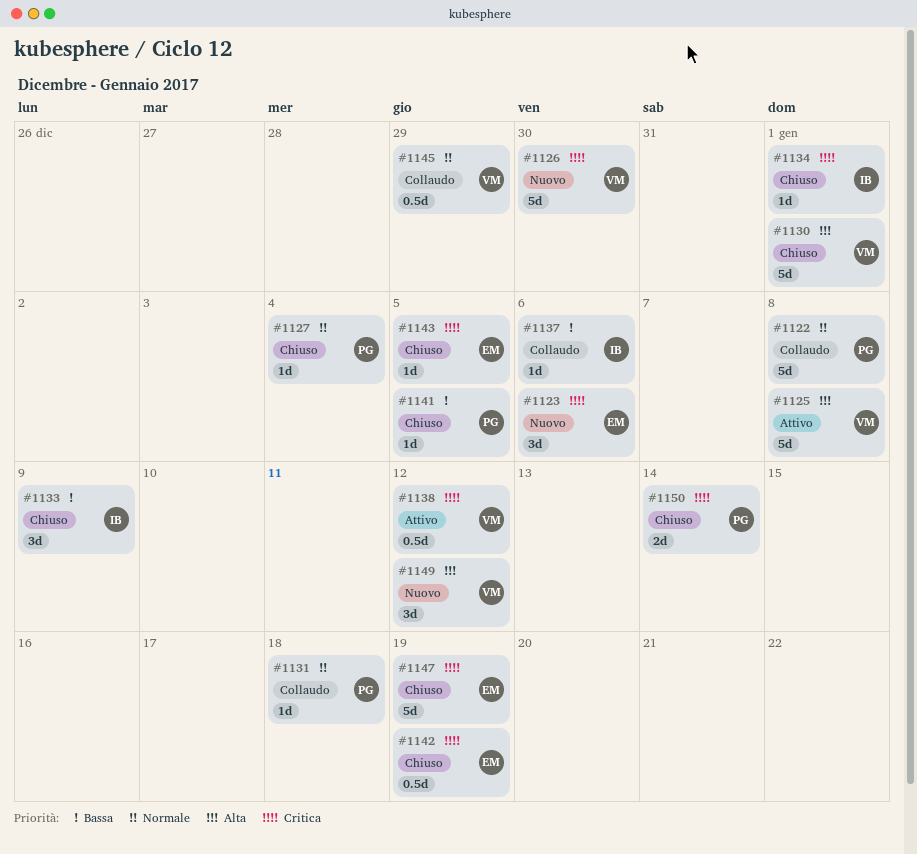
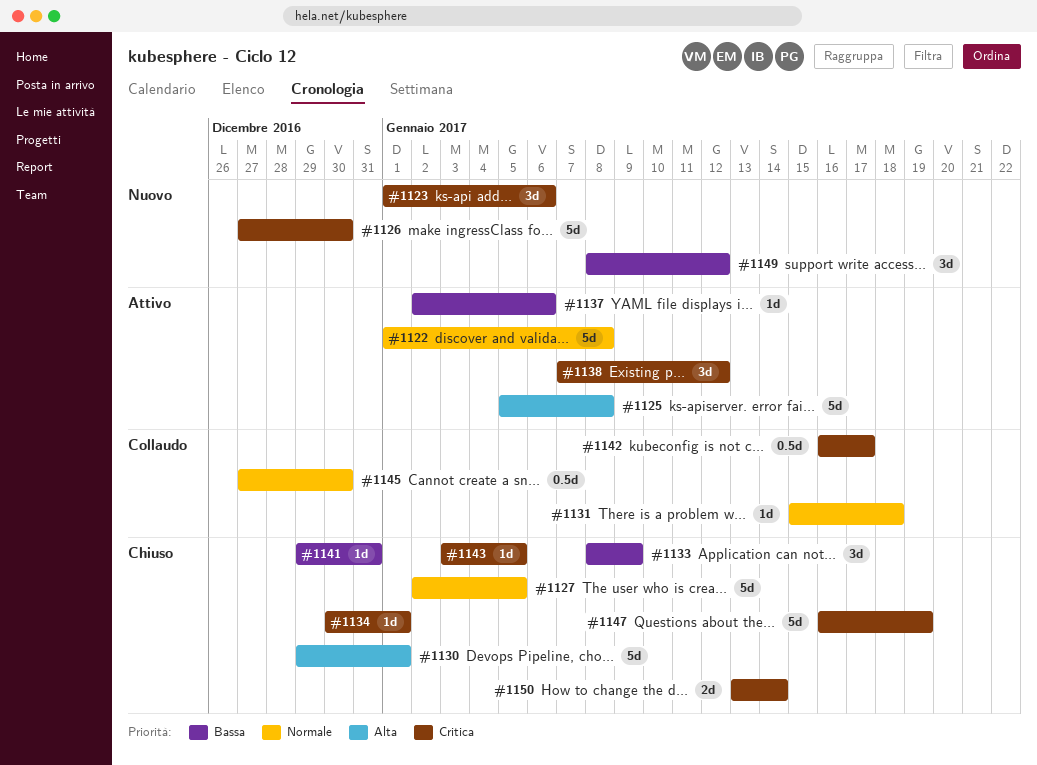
#1122, status: Collaudo -> Attivo
#1127, estimate: 1d -> 5d
#1127, due: Jan 4 -> Jan 5
#1137, status: Collaudo -> Attivo
#1138, estimate: 0.5d -> 3d
#1141, due: Jan 5 -> Dec 31
#1142, status: Chiuso -> Collaudo
#1142, due: Jan 19 -> Jan 17
#1145, due: Dec 29 -> Dec 30
#1149, priority: Alta -> Bassa

